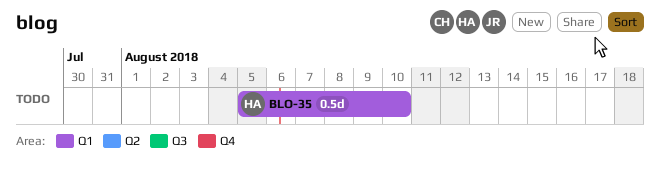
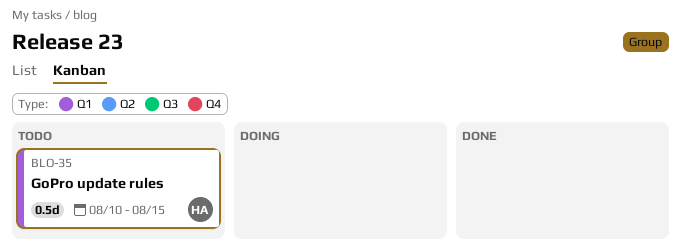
BLO-35, start: Aug 5 -> Aug 10
BLO-35, due: Aug 10 -> Aug 15

